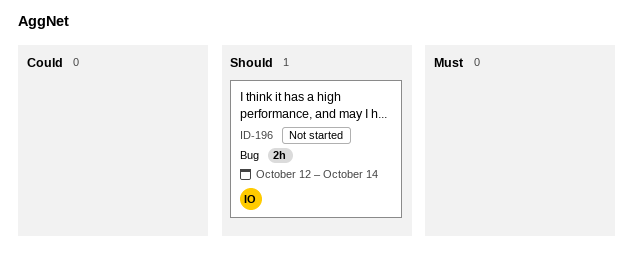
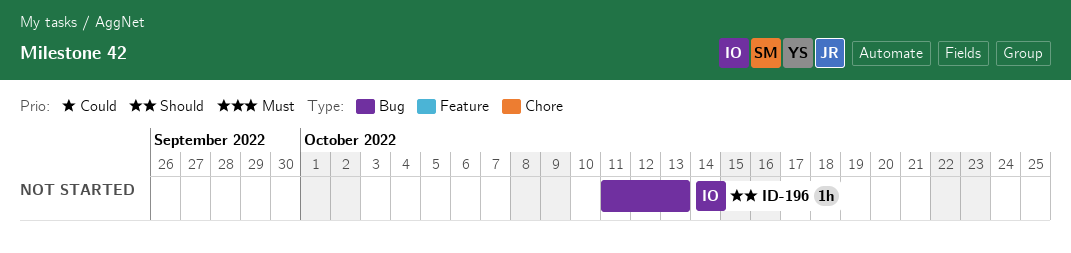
ID-196, estimate: 2h -> 1h
ID-196, start: Oct 12 -> Oct 11
ID-196, due: Oct 14 -> Oct 13

